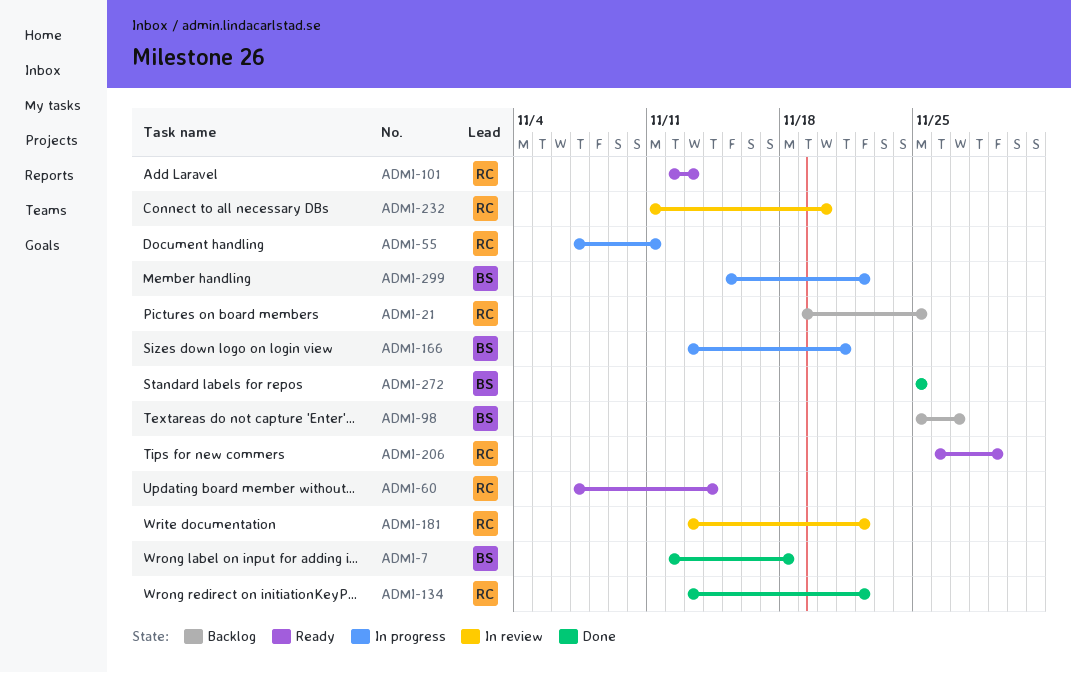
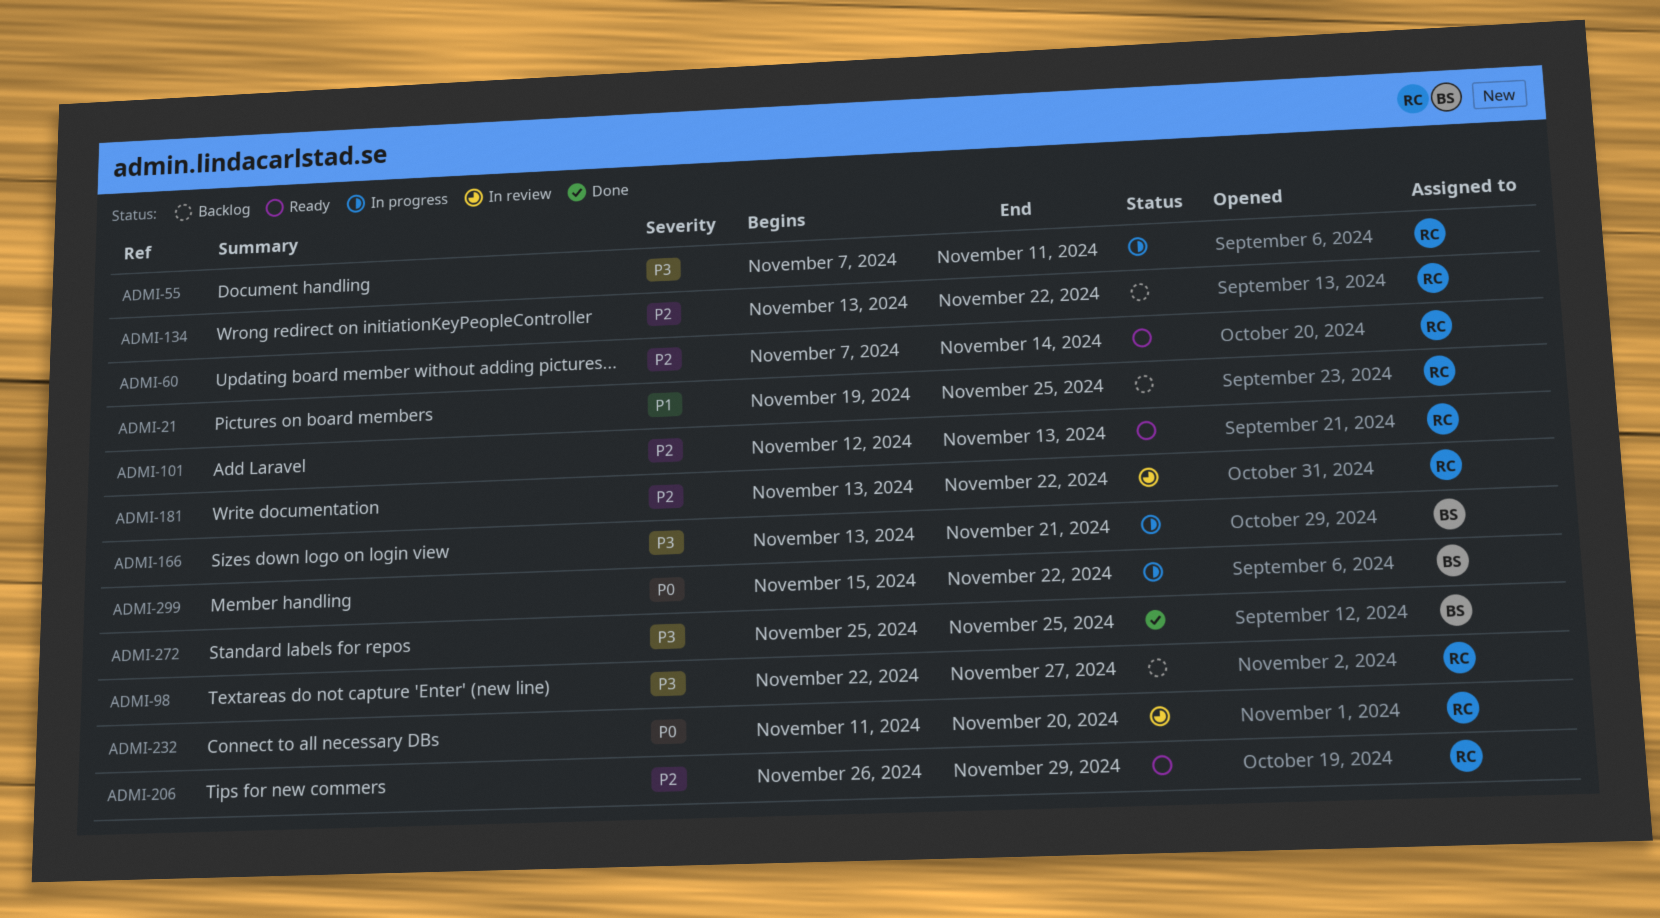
ADMI-7: present -> none
ADMI-98, owner: BS -> RC
ADMI-98, start: Nov 25 -> Nov 22
ADMI-134, status: Done -> Backlog

